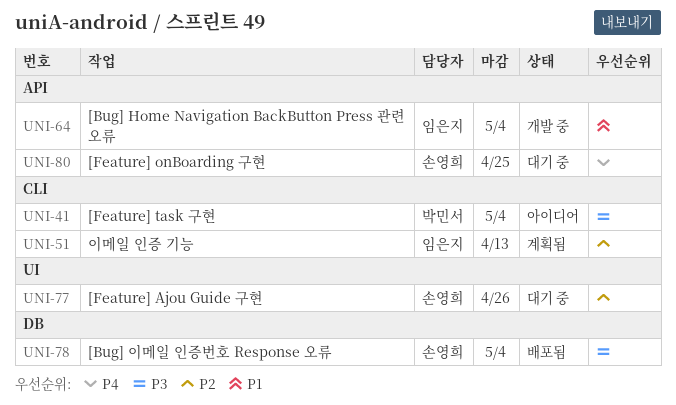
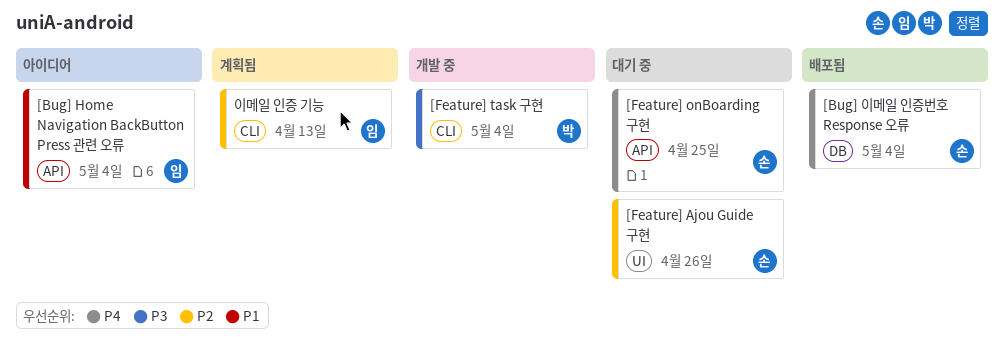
[Bug] Home Navigation BackButton Press 관련 오류, status: 개발 중 -> 아이디어
[Bug] 이메일 인증번호 Response 오류, priority: P3 -> P4
[Feature] task 구현, status: 아이디어 -> 개발 중

